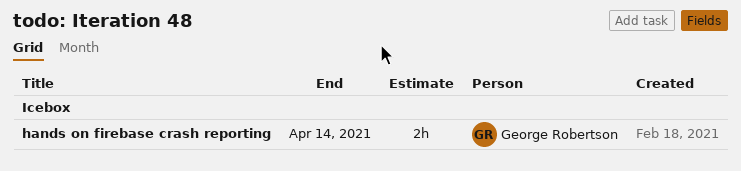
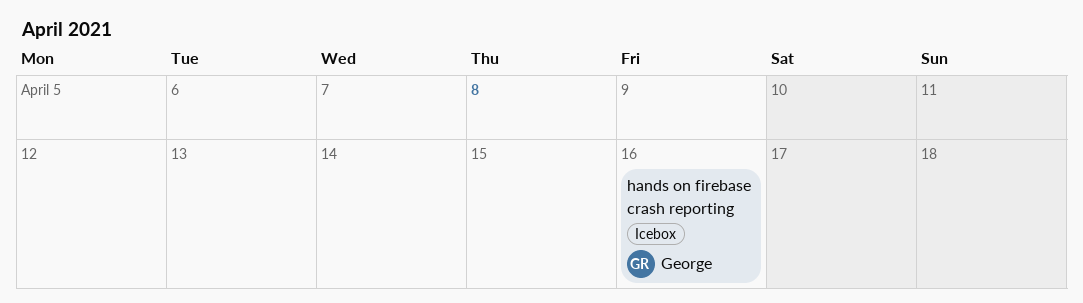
hands on firebase crash reporting, due: Apr 14 -> Apr 16

